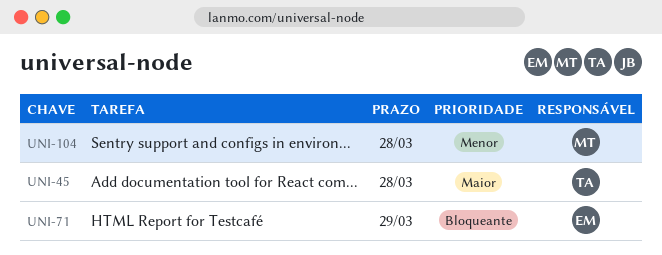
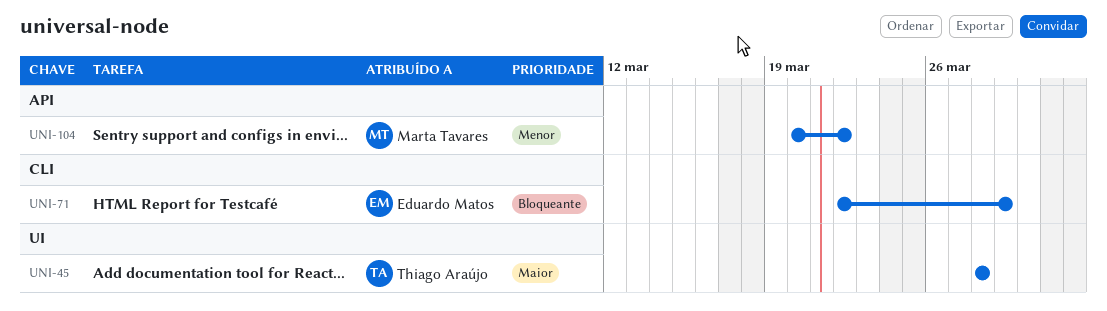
UNI-104, due: Mar 28 -> Mar 22

